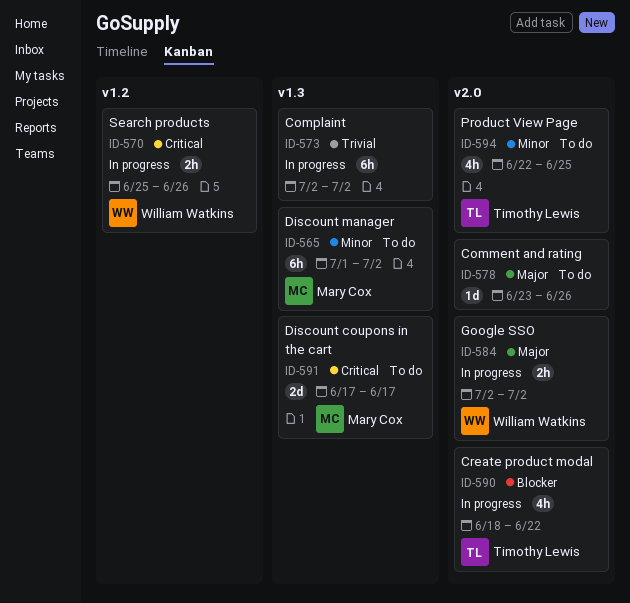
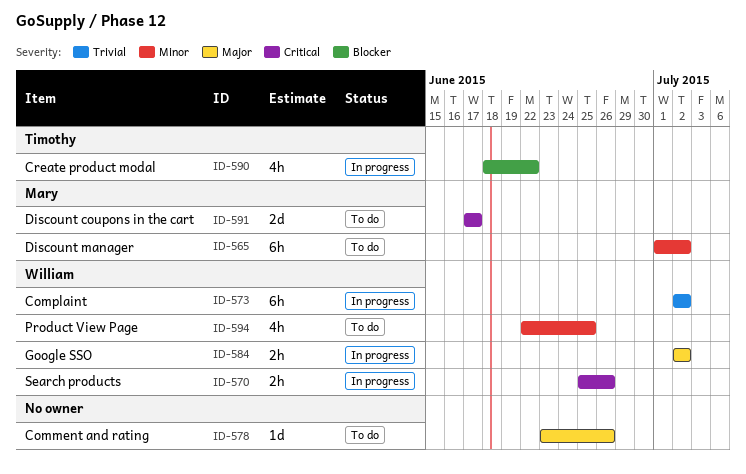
ID-573, owner: none -> William Watkins
ID-594, owner: Timothy Lewis -> William Watkins

